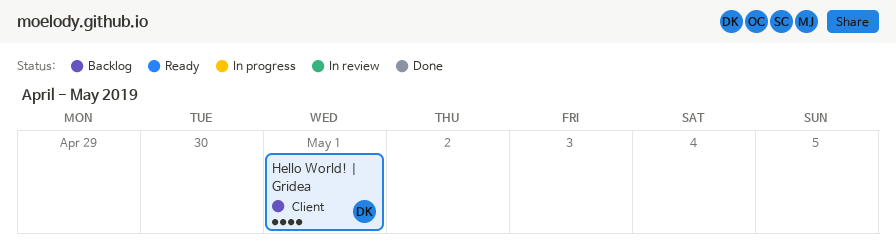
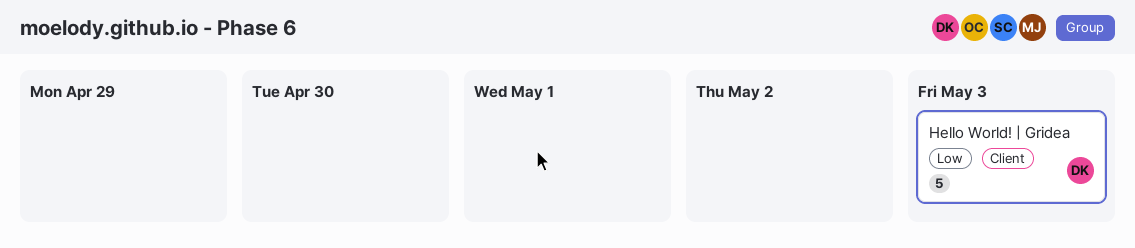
Hello World! | Gridea, estimate: 4 -> 5
Hello World! | Gridea, due: May 1 -> May 3

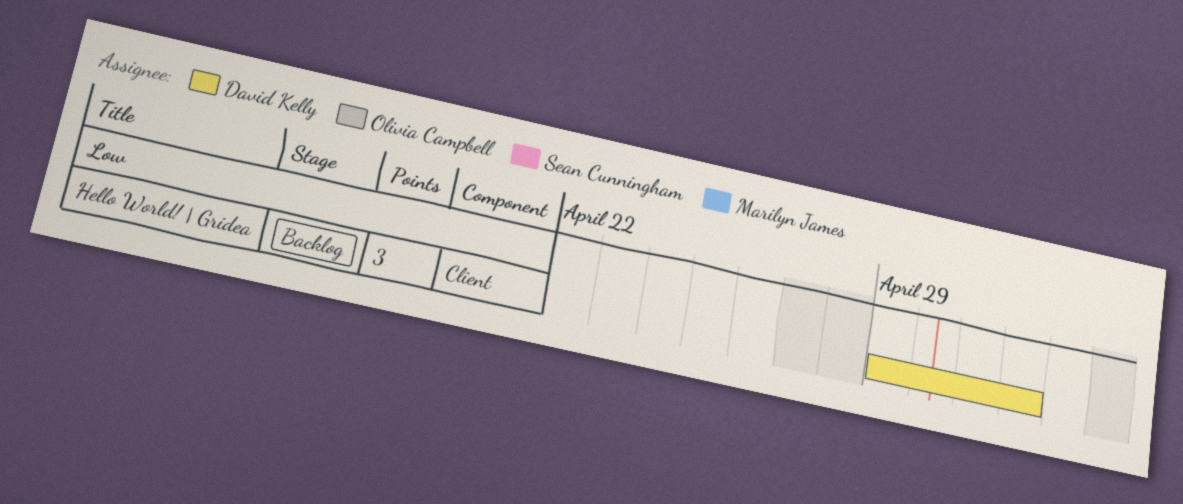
Hello World! | Gridea, estimate: 5 -> 3
Hello World! | Gridea, due: May 3 -> May 2

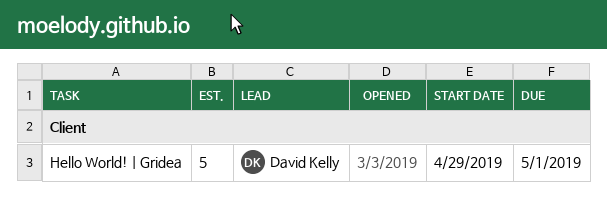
Hello World! | Gridea, estimate: 3 -> 5
Hello World! | Gridea, due: May 2 -> May 1

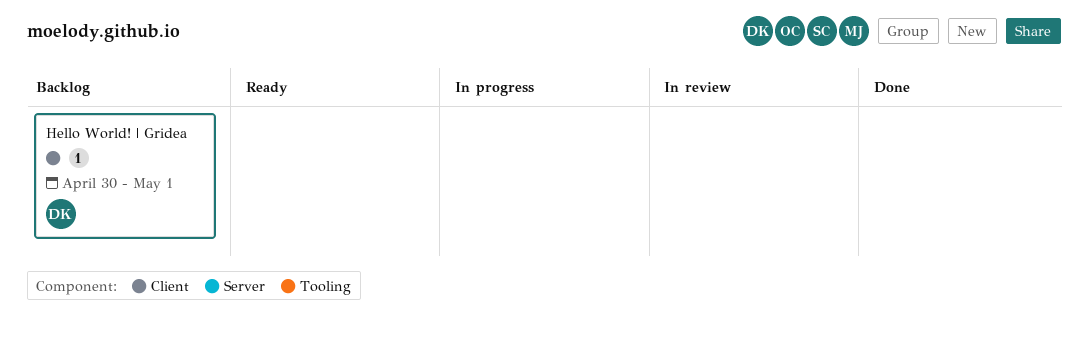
Hello World! | Gridea, estimate: 5 -> 1
Hello World! | Gridea, start: Apr 29 -> Apr 30

